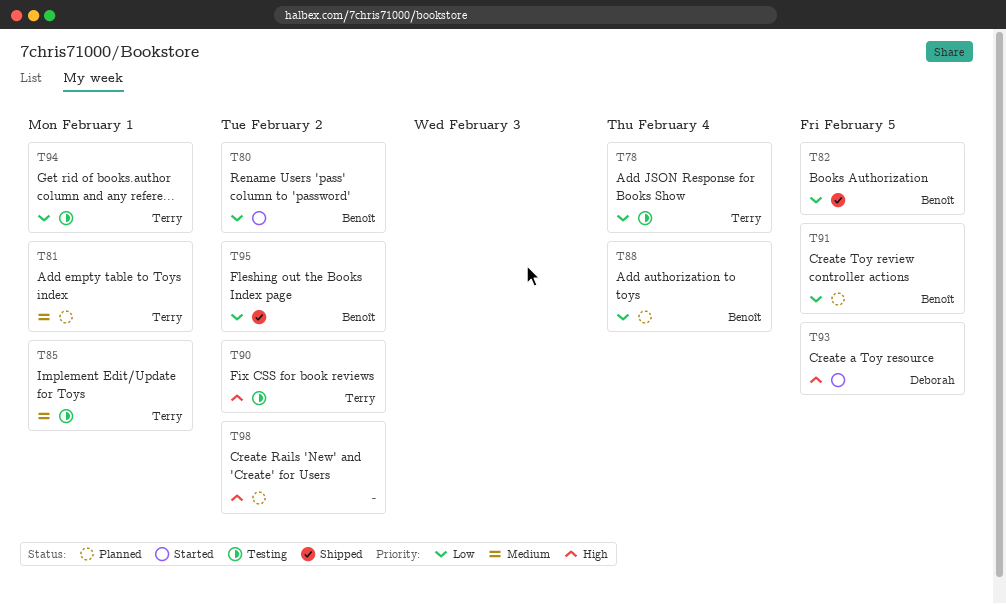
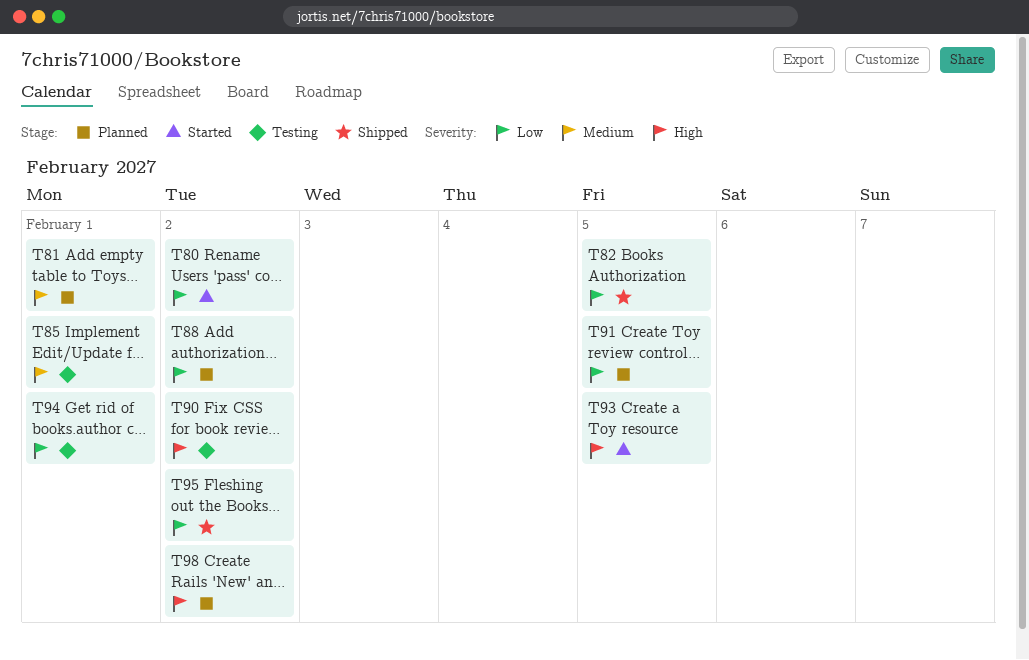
T78: present -> none
T88, due: Feb 4 -> Feb 2

